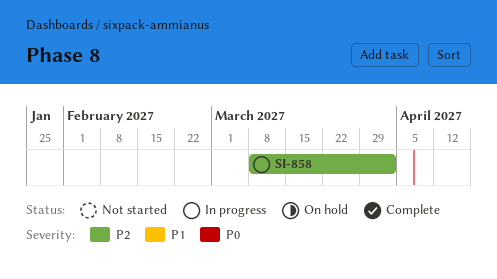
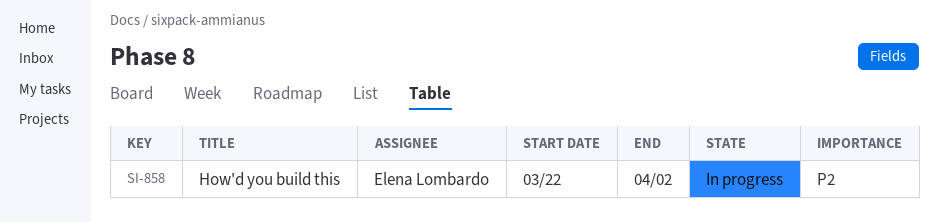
SI-858, start: Mar 8 -> Mar 22

